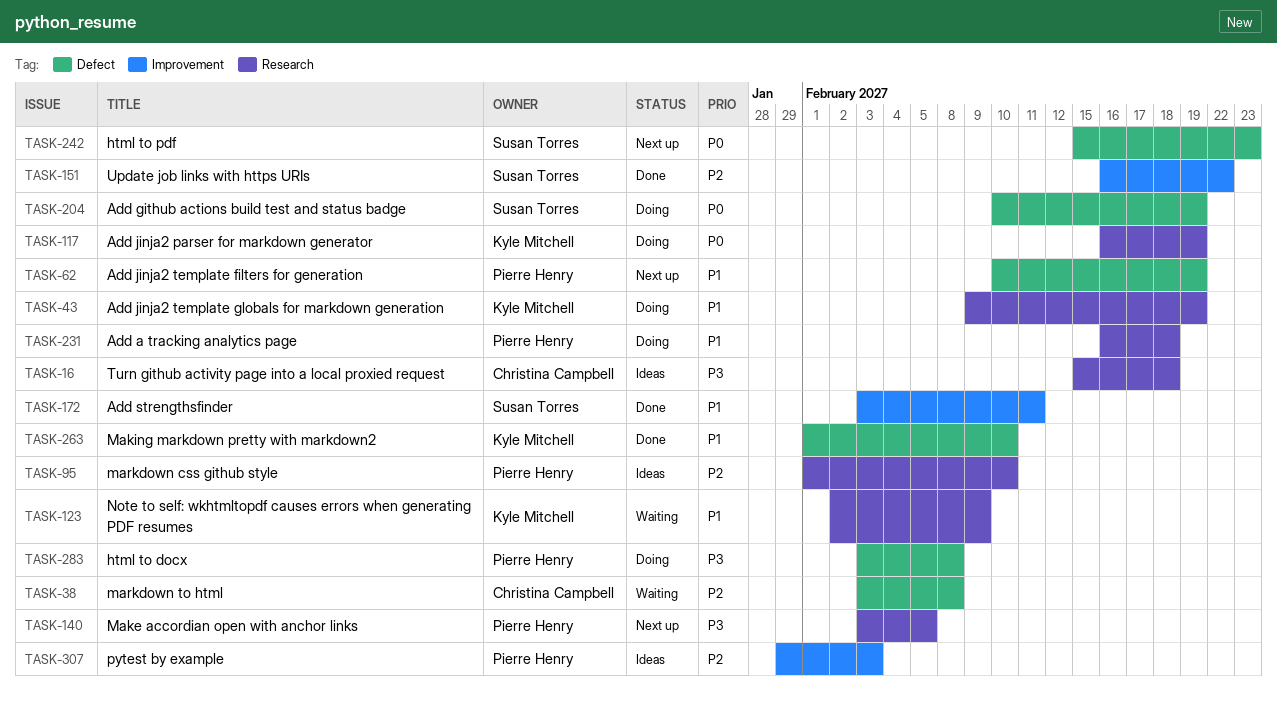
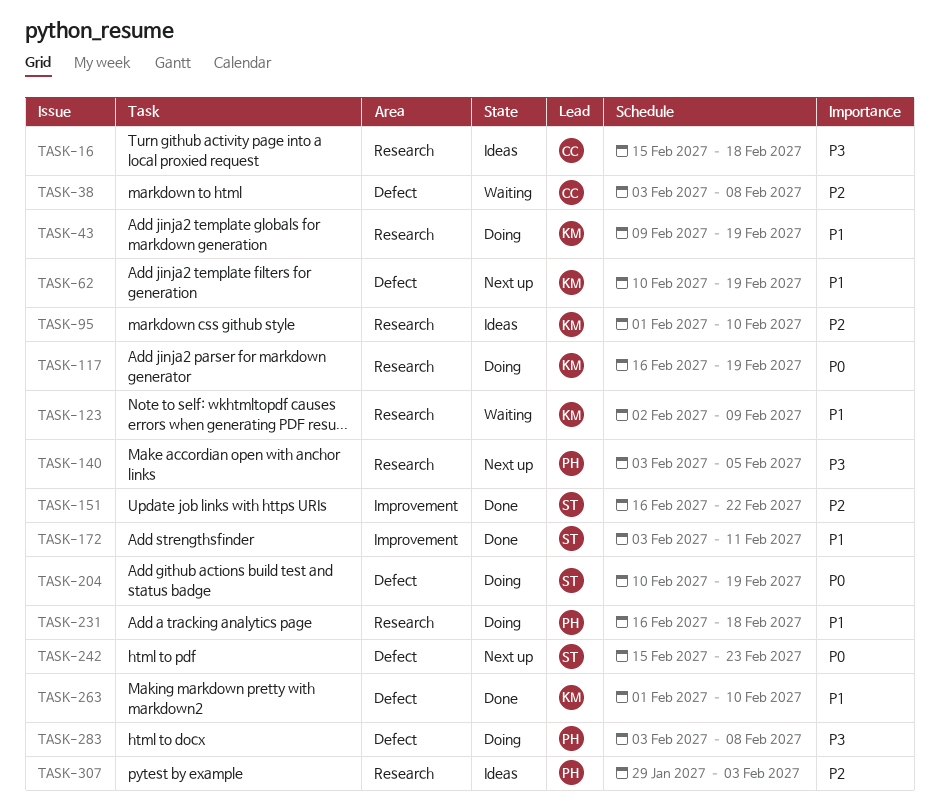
TASK-62, owner: Pierre Henry -> Kyle Mitchell
TASK-95, owner: Pierre Henry -> Kyle Mitchell
TASK-307, label: Improvement -> Research

